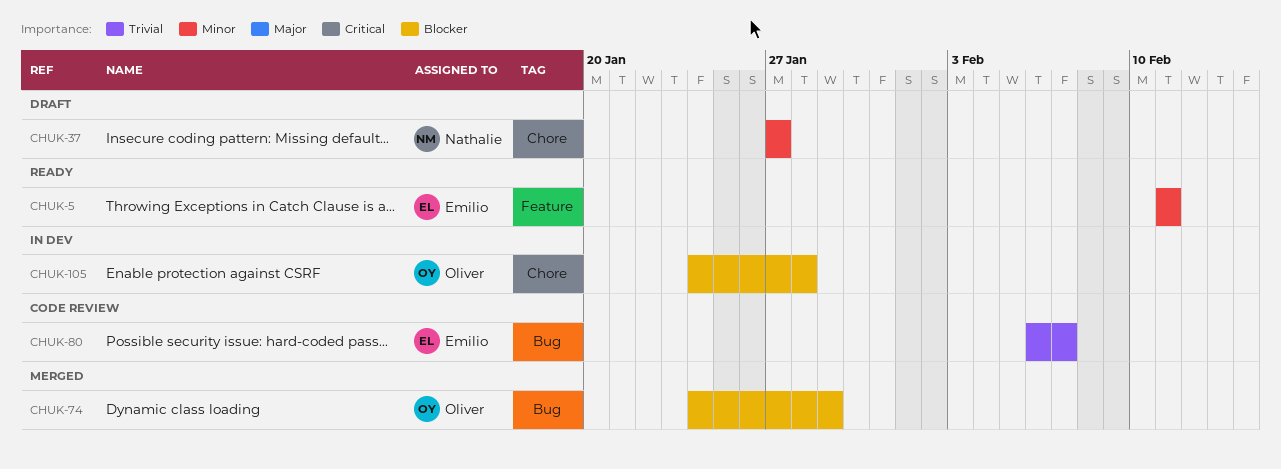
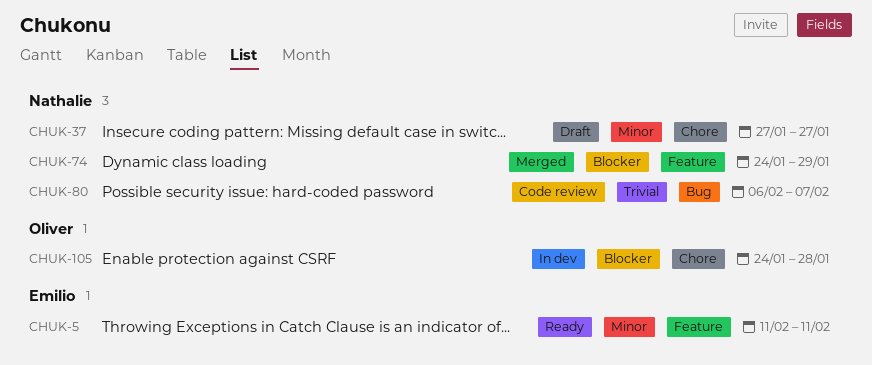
CHUK-74, owner: Oliver -> Nathalie
CHUK-74, label: Bug -> Feature
CHUK-80, owner: Emilio -> Nathalie

